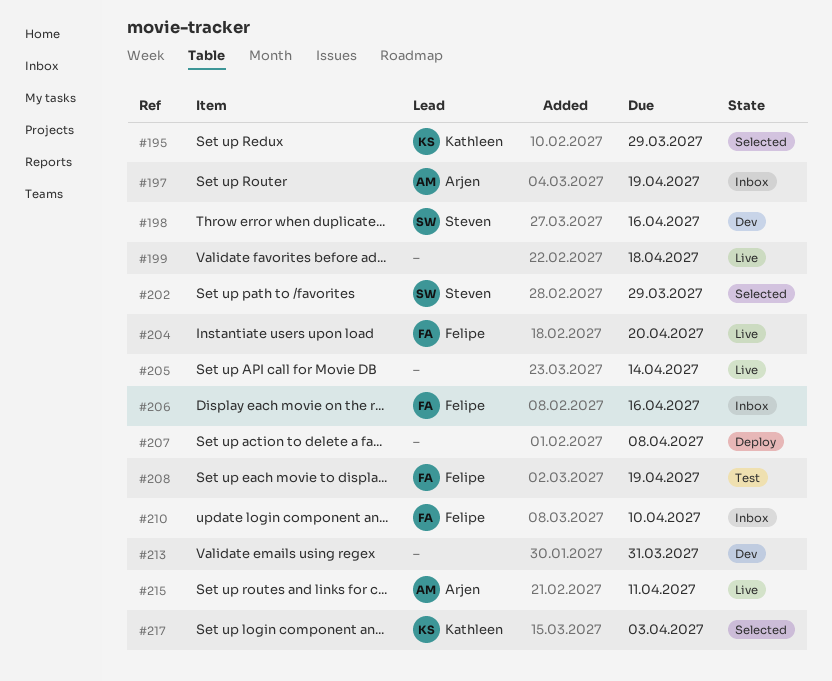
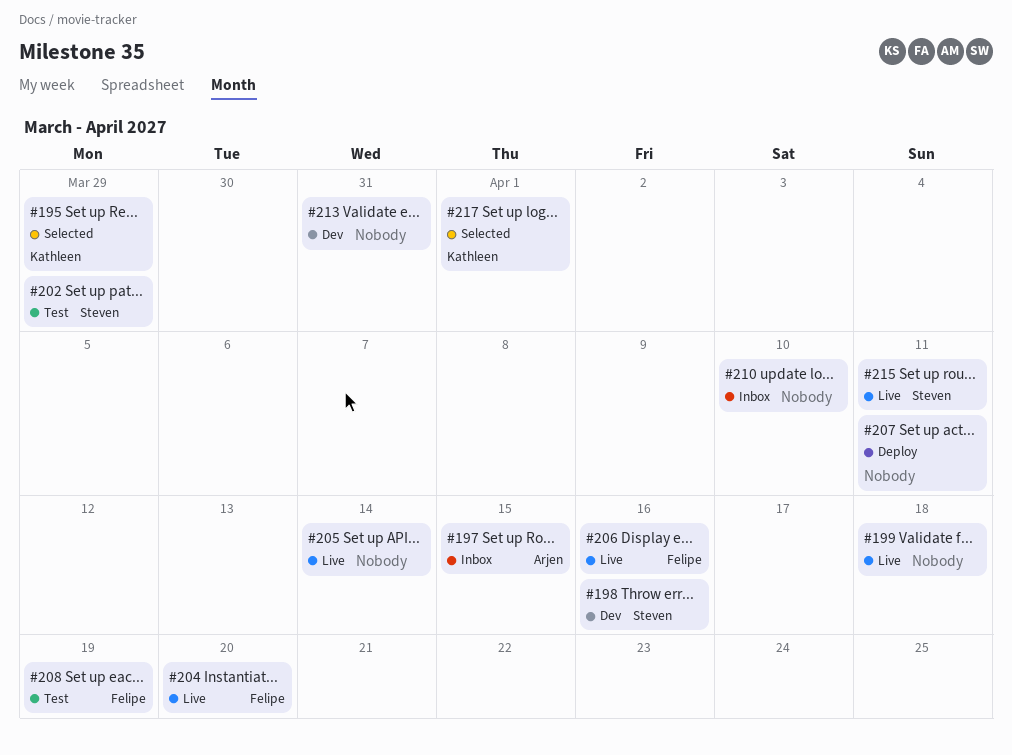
#197, due: Apr 19 -> Apr 15
#202, status: Selected -> Test
#206, status: Inbox -> Live
#207, due: Apr 8 -> Apr 11
#210, owner: Felipe -> none
#215, owner: Arjen -> Steven
#217, due: Apr 3 -> Apr 1

